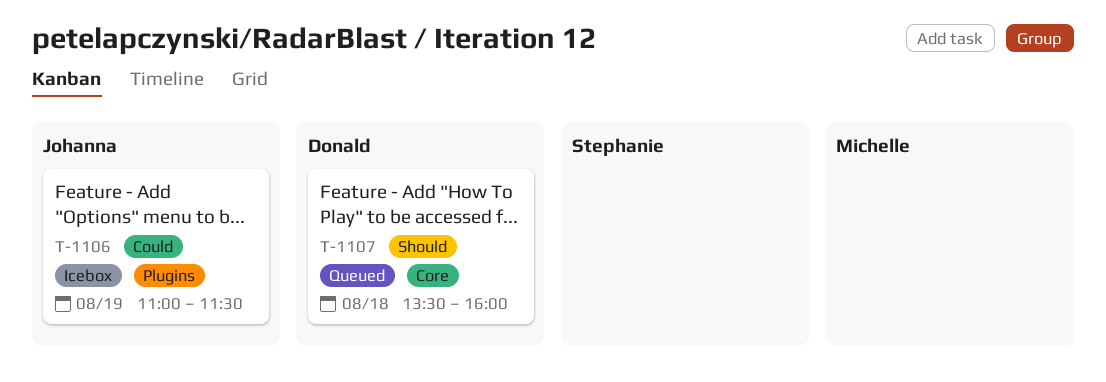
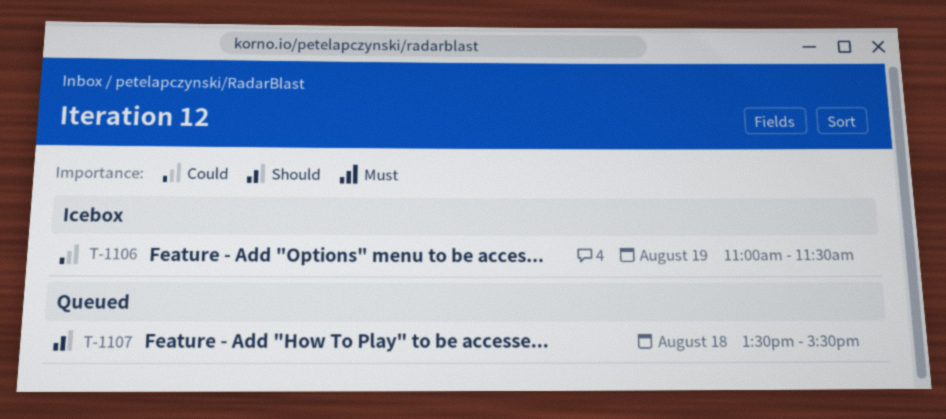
T-1107, ends: 16:00 -> 15:30

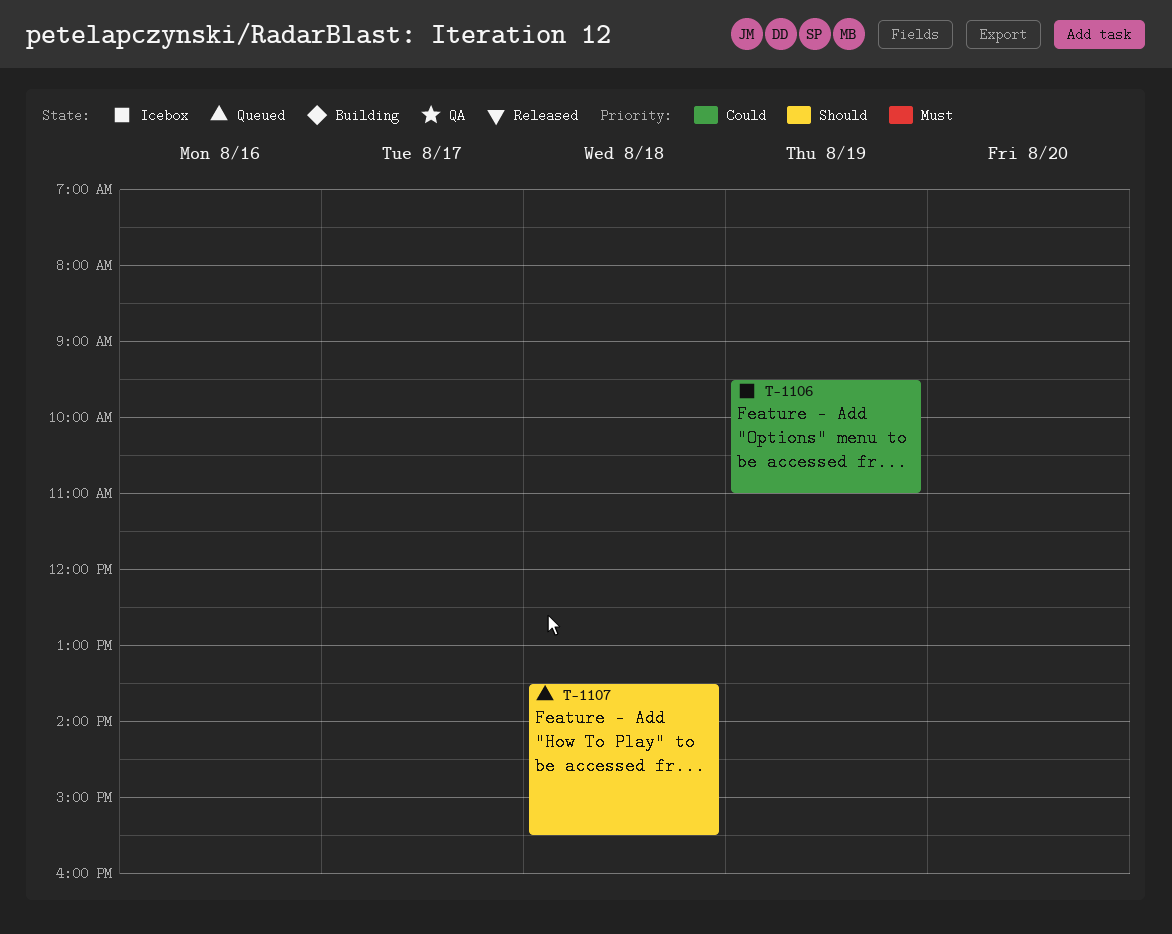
T-1106, begins: 11:00 -> 09:30
T-1106, ends: 11:30 -> 11:00

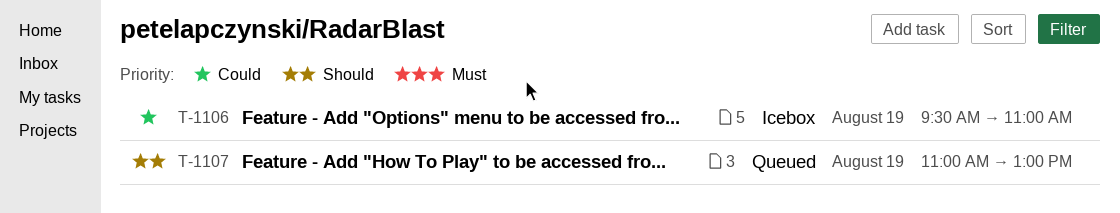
T-1107, day: Aug 18 -> Aug 19
T-1107, begins: 13:30 -> 11:00
T-1107, ends: 15:30 -> 13:00

